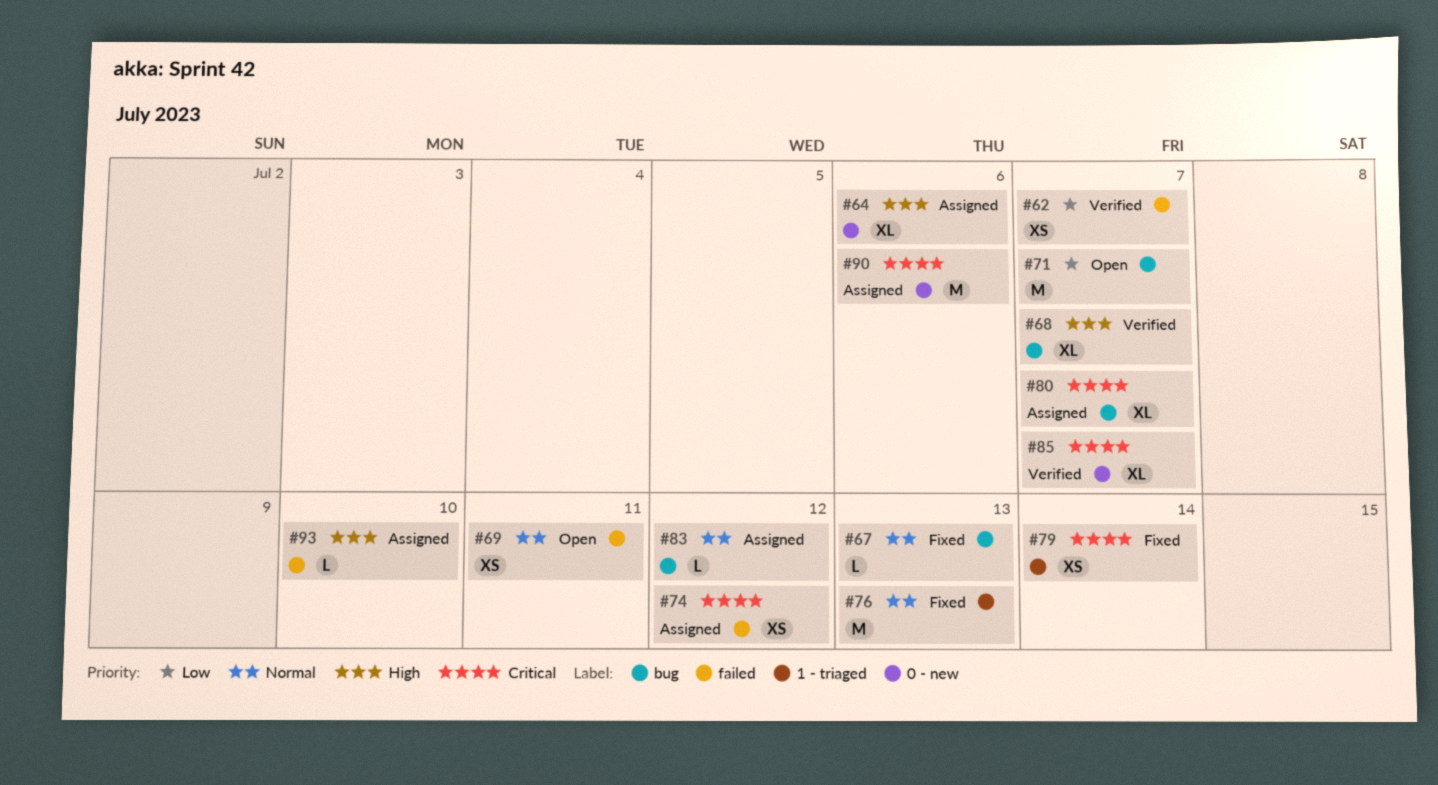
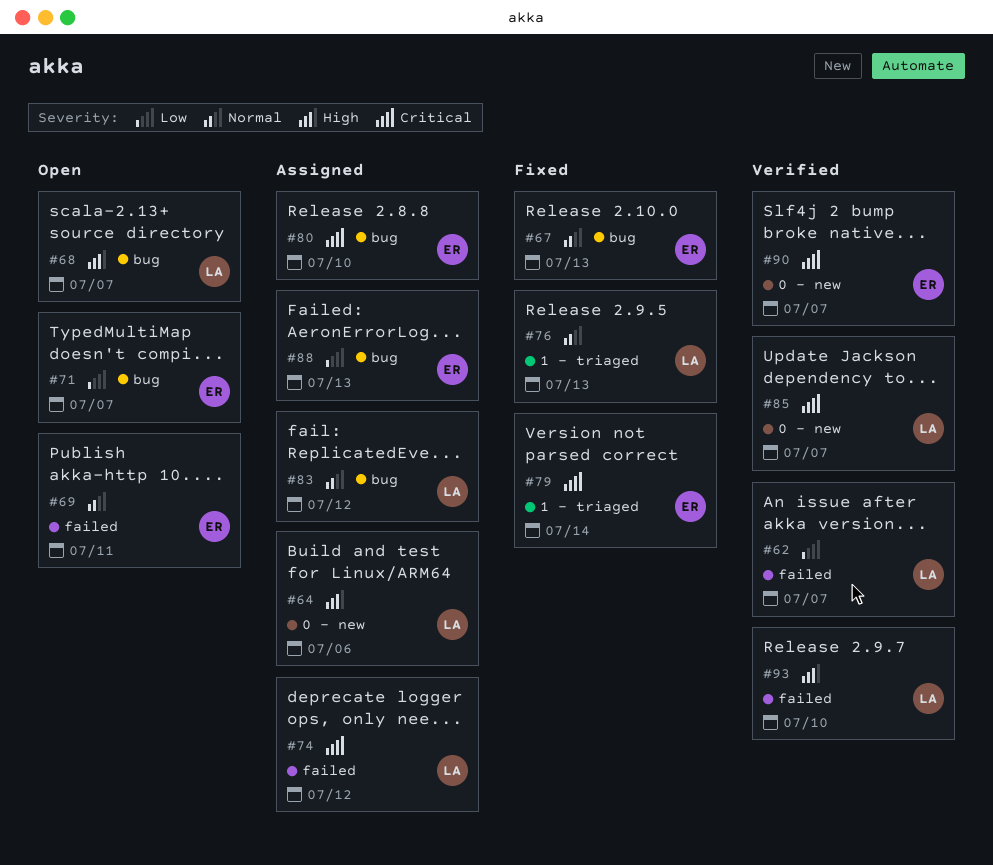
#68, status: Verified -> Open
#80, due: Jul 7 -> Jul 10
#88: none -> present
#90, status: Assigned -> Verified
#90, due: Jul 6 -> Jul 7
#93, status: Assigned -> Verified

